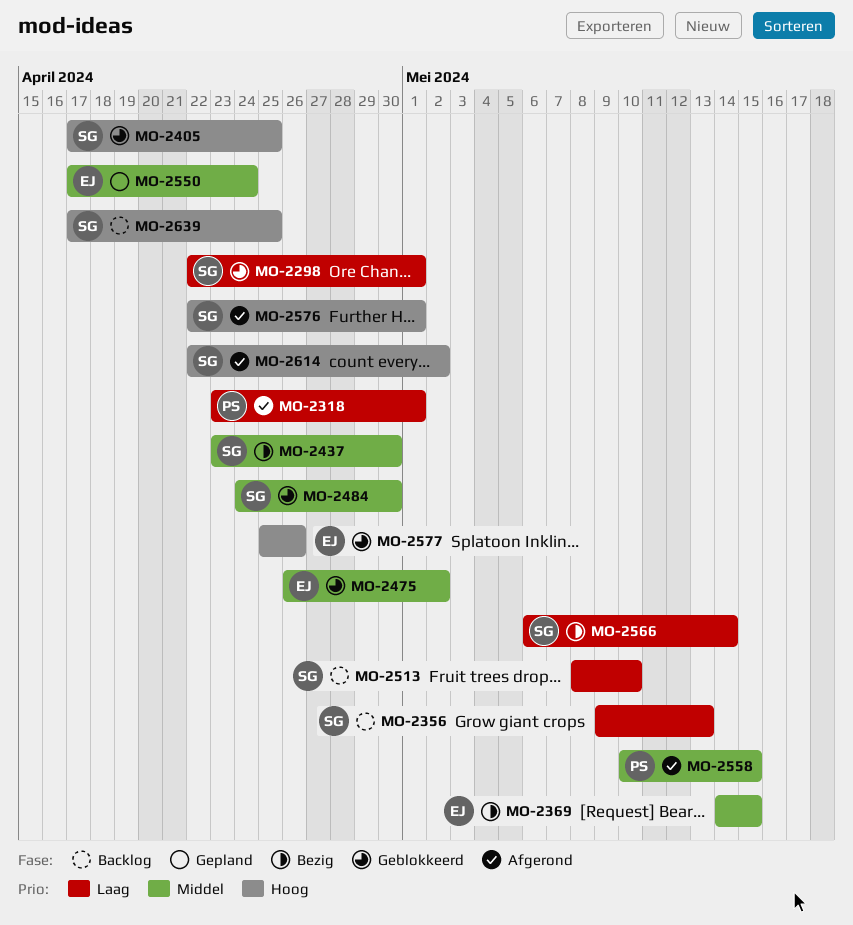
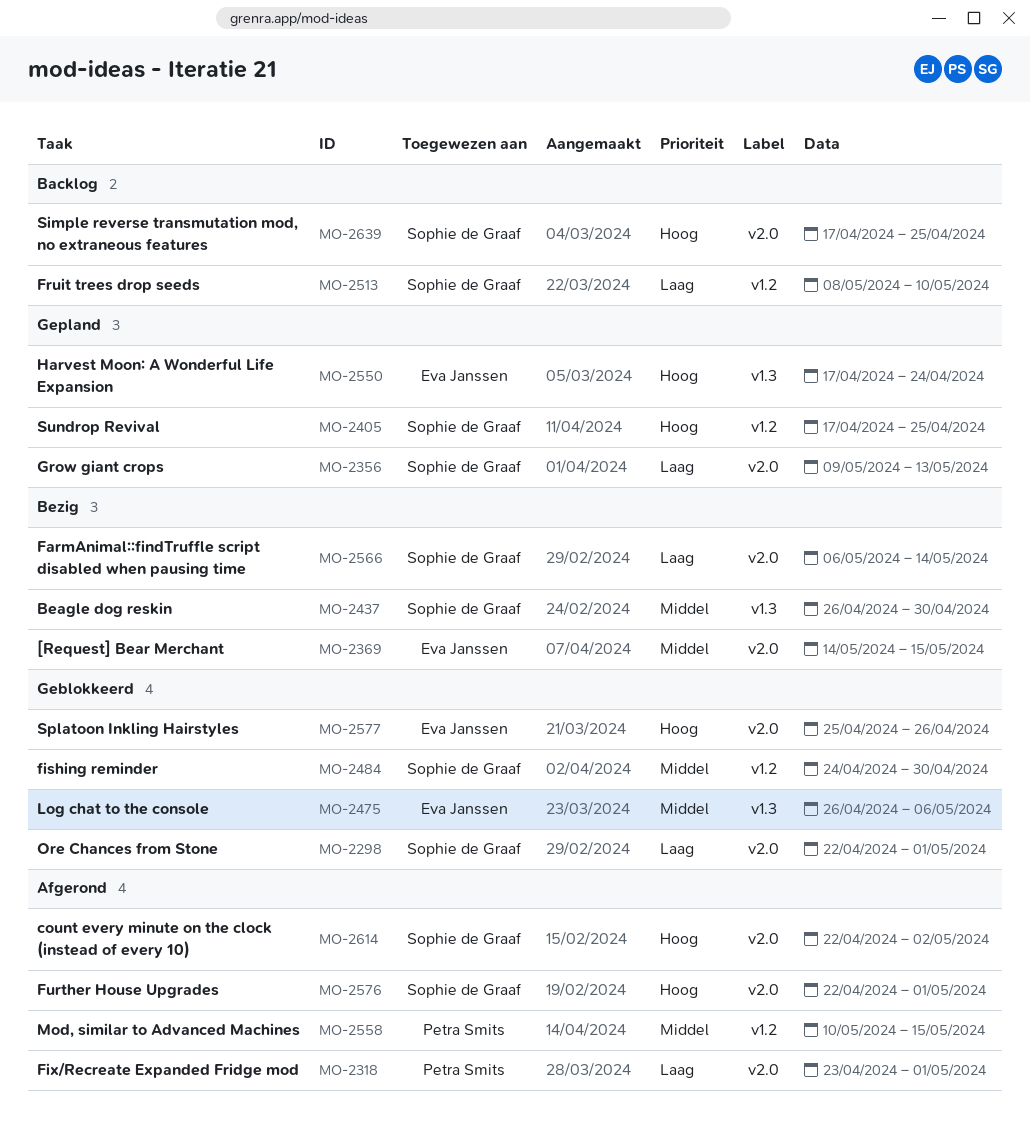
MO-2356, status: Backlog -> Gepland
MO-2405, status: Geblokkeerd -> Gepland
MO-2437, start: Apr 23 -> Apr 26
MO-2475, due: May 2 -> May 6
MO-2550, priority: Middel -> Hoog

